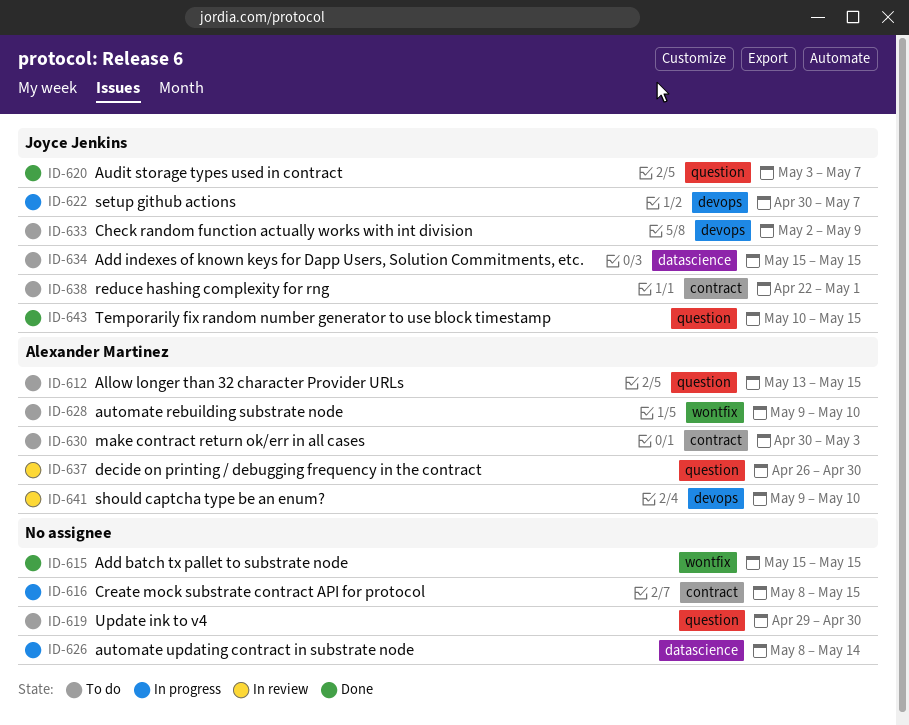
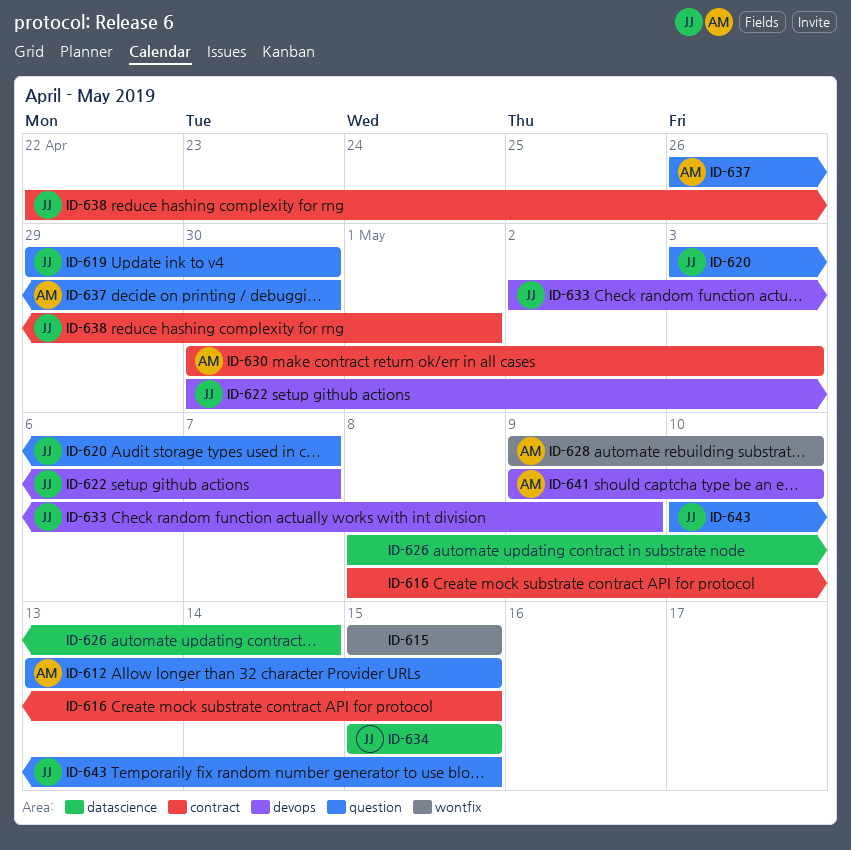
ID-619, owner: none -> Joyce Jenkins

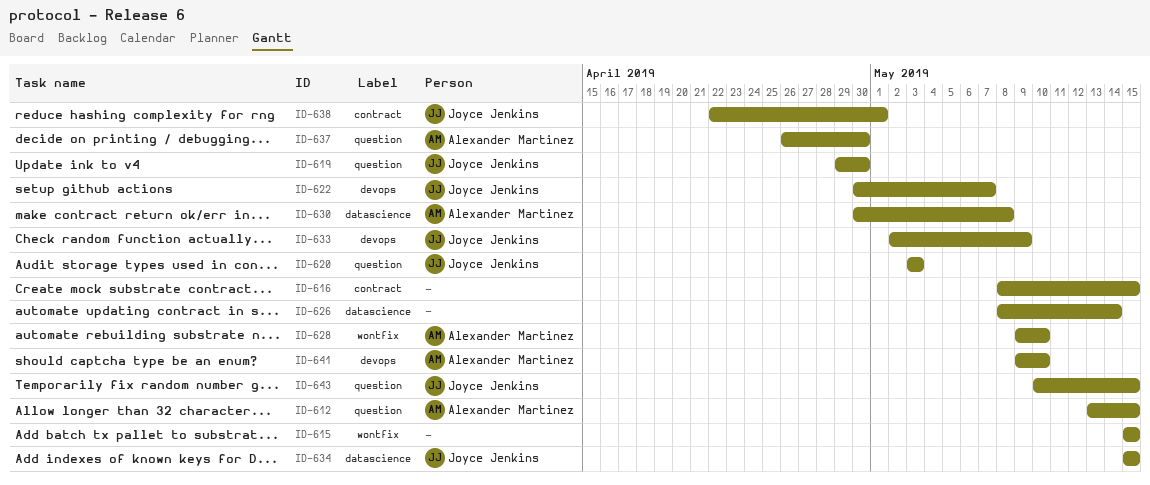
ID-620, due: May 7 -> May 3
ID-630, label: contract -> datascience
ID-630, due: May 3 -> May 8

